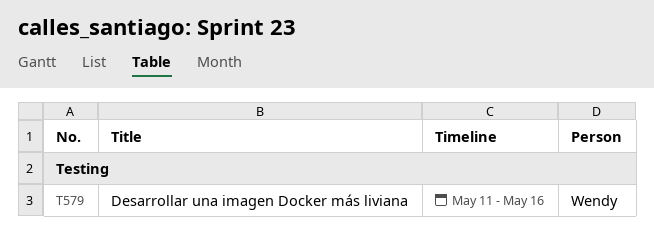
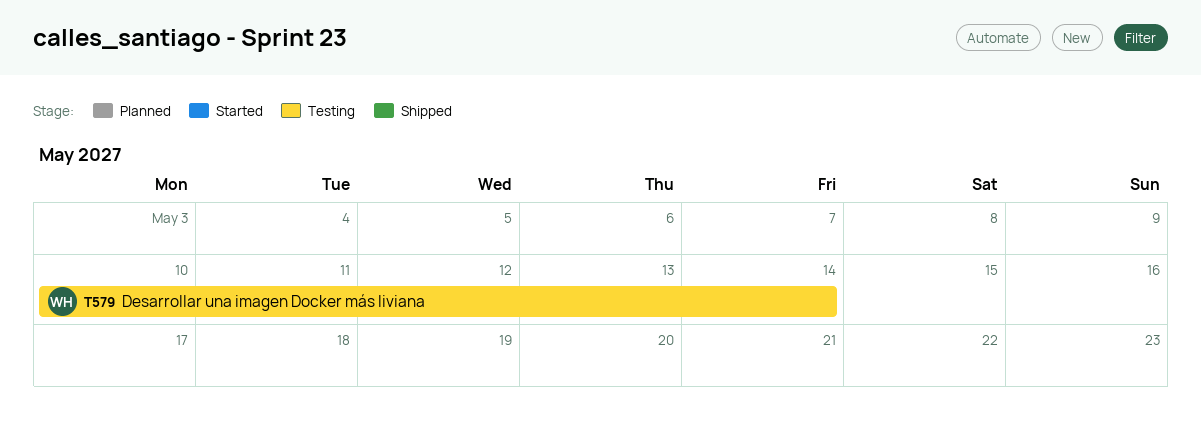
T579, start: May 11 -> May 10
T579, due: May 16 -> May 14

